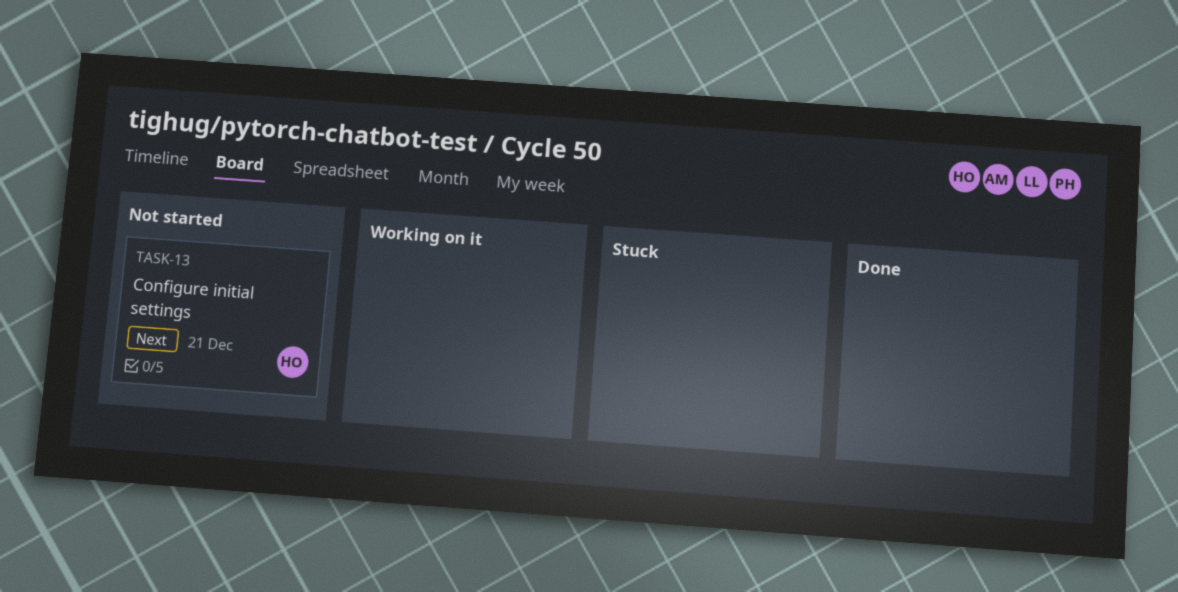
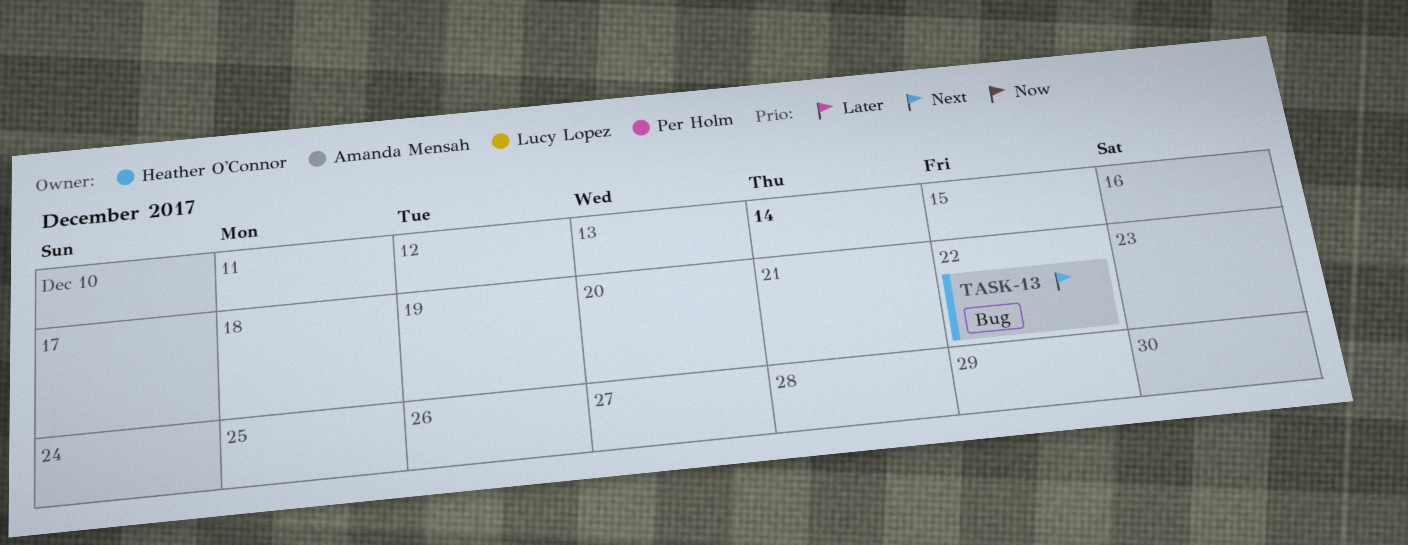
TASK-13, due: Dec 21 -> Dec 22

